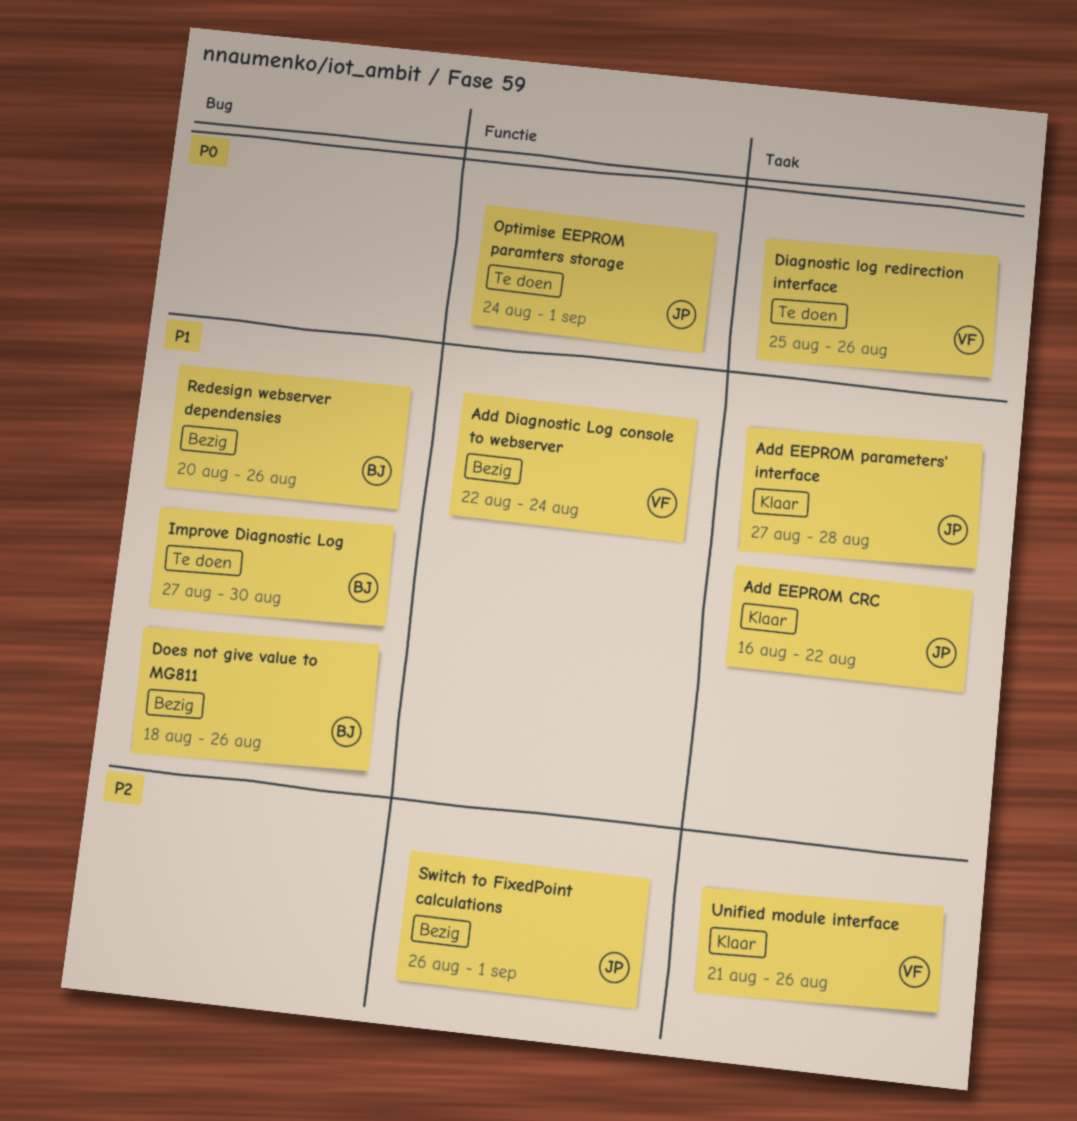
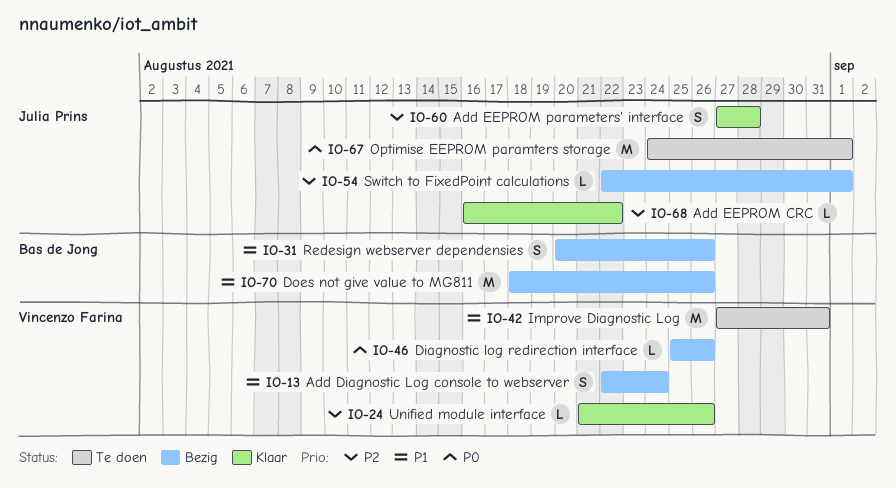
Add EEPROM CRC, priority: P1 -> P2
Add EEPROM parameters' interface, priority: P1 -> P2
Diagnostic log redirection interface, status: Te doen -> Bezig
Improve Diagnostic Log, owner: Bas de Jong -> Vincenzo Farina
Improve Diagnostic Log, due: Aug 30 -> Aug 31
Switch to FixedPoint calculations, start: Aug 26 -> Aug 22

